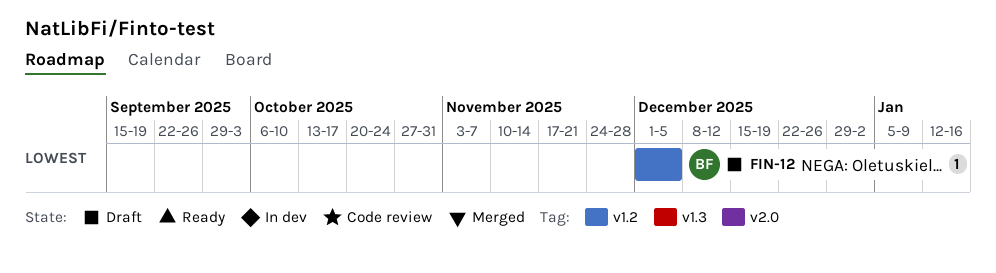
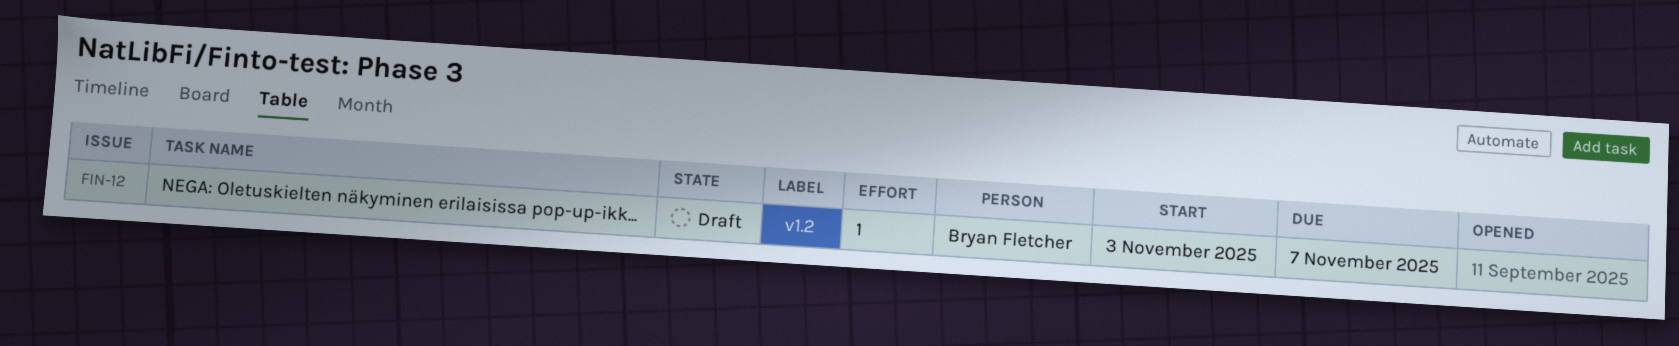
FIN-12, start: Dec 1 -> Nov 3
FIN-12, due: Dec 5 -> Nov 7

